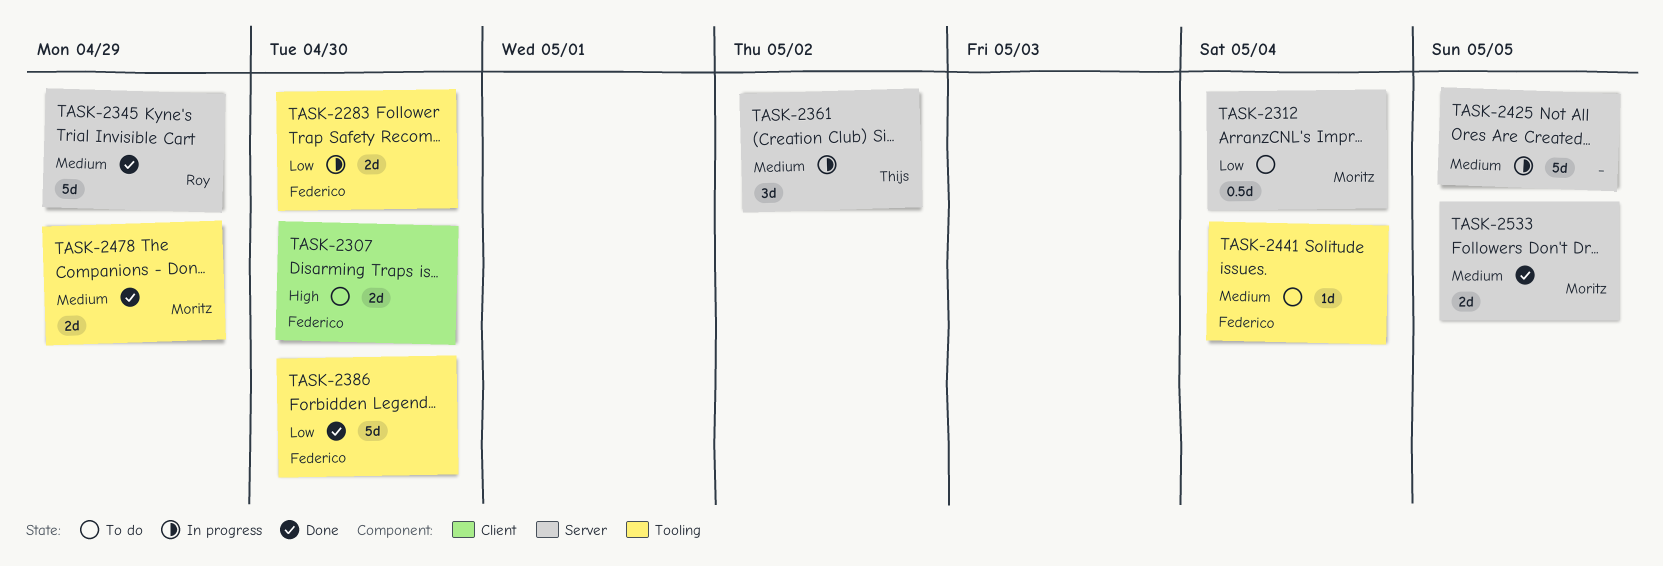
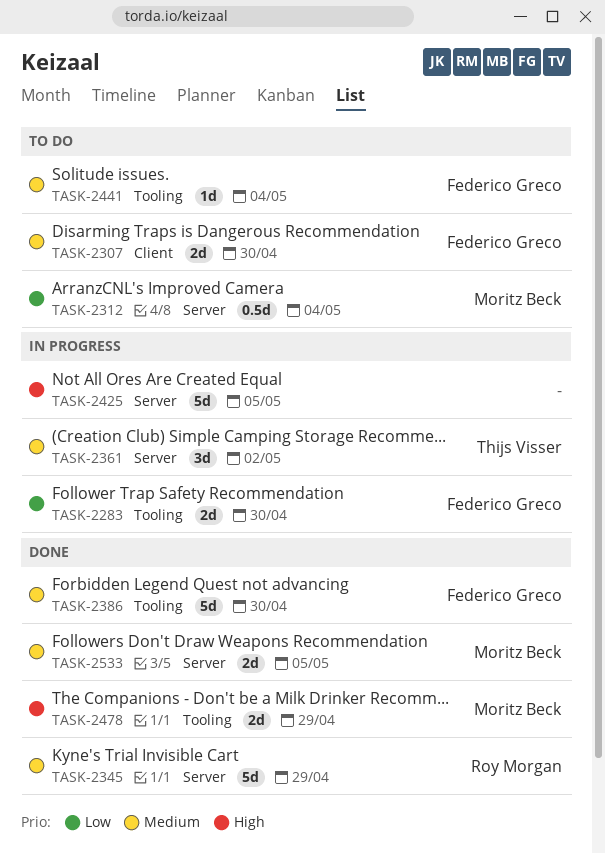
TASK-2307, priority: High -> Medium
TASK-2386, priority: Low -> Medium
TASK-2425, priority: Medium -> High
TASK-2478, priority: Medium -> High

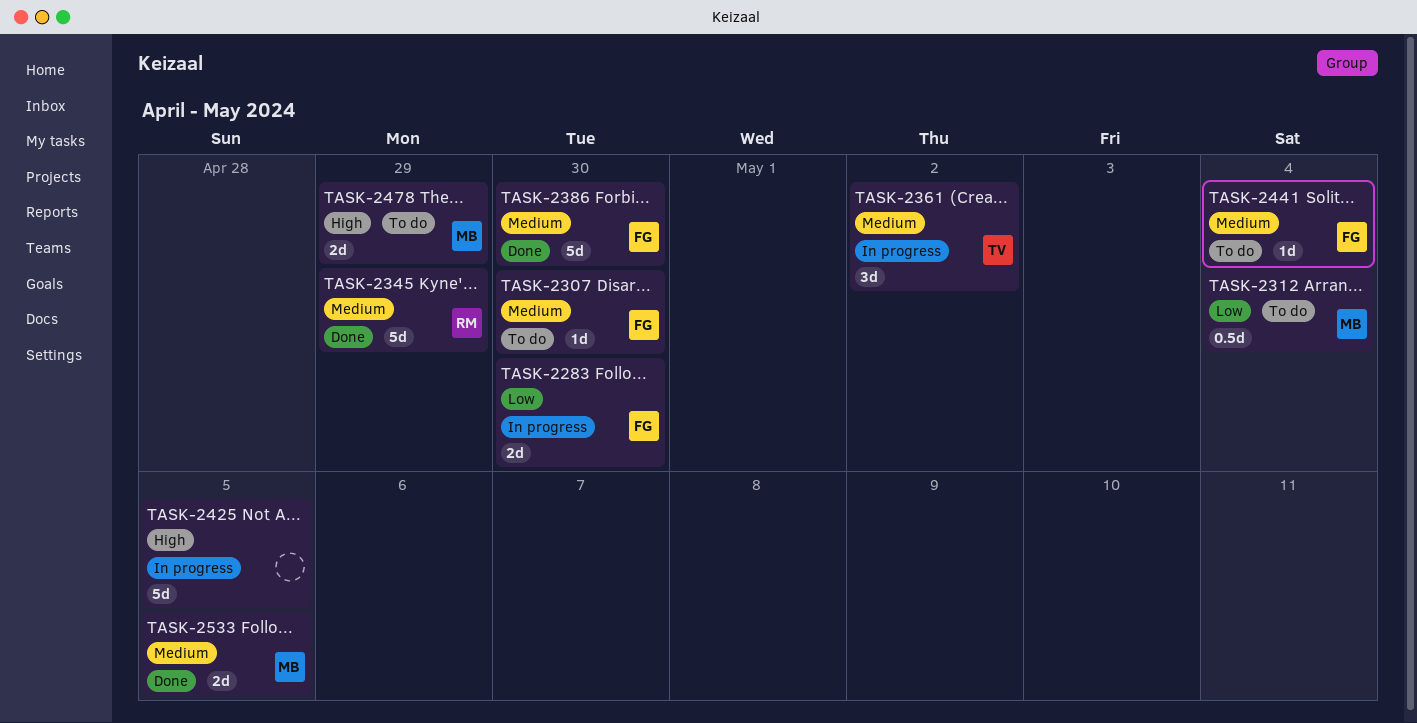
TASK-2307, estimate: 2d -> 1d
TASK-2478, status: Done -> To do

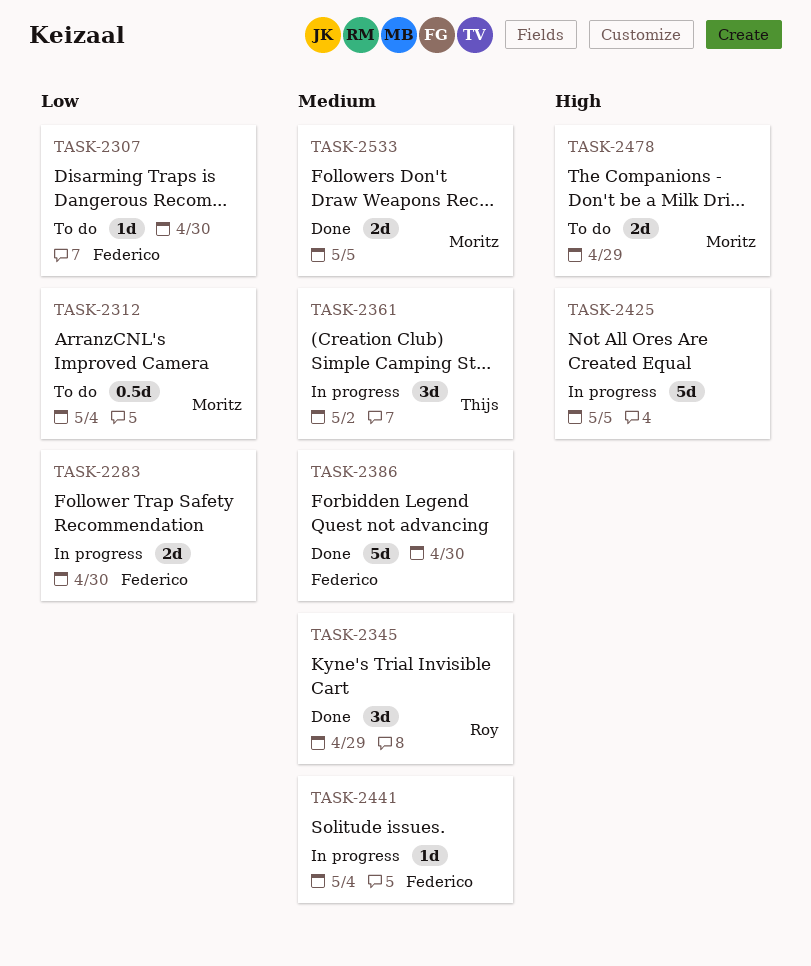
TASK-2307, priority: Medium -> Low
TASK-2345, estimate: 5d -> 3d
TASK-2441, status: To do -> In progress

